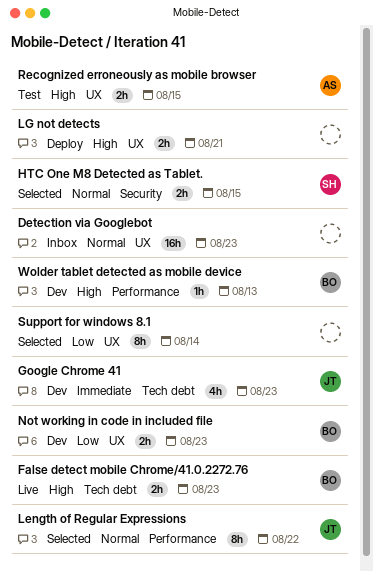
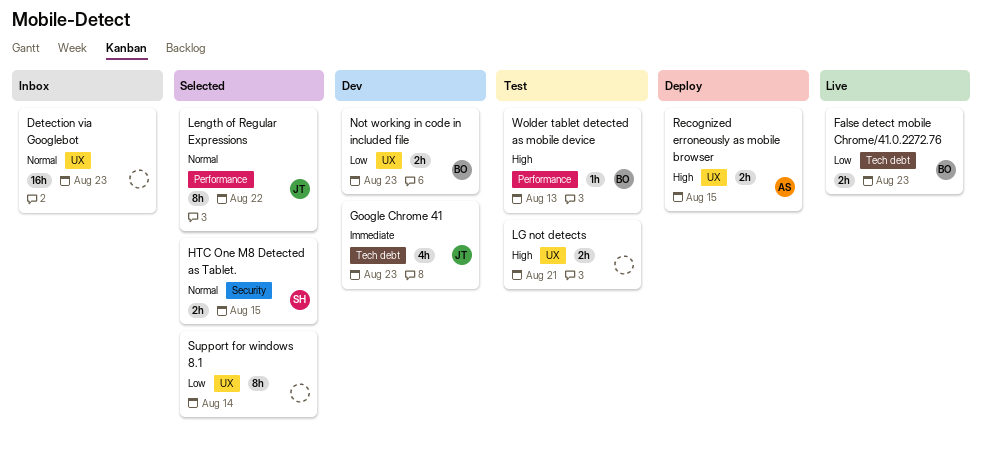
False detect mobile Chrome/41.0.2272.76, priority: High -> Low
LG not detects, status: Deploy -> Test
Recognized erroneously as mobile browser, status: Test -> Deploy
Wolder tablet detected as mobile device, status: Dev -> Test

